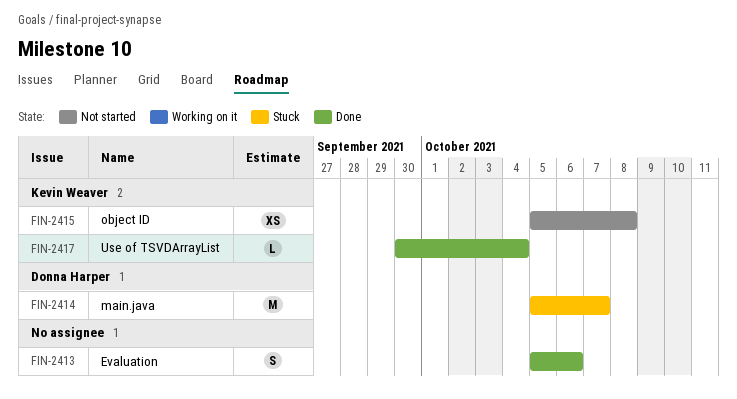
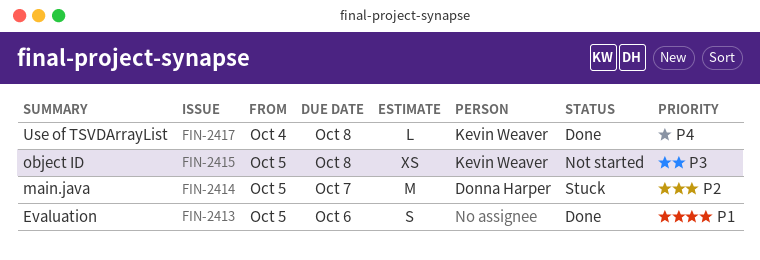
FIN-2417, start: Sep 30 -> Oct 4
FIN-2417, due: Oct 4 -> Oct 8

